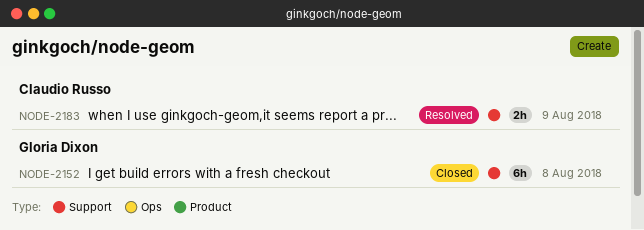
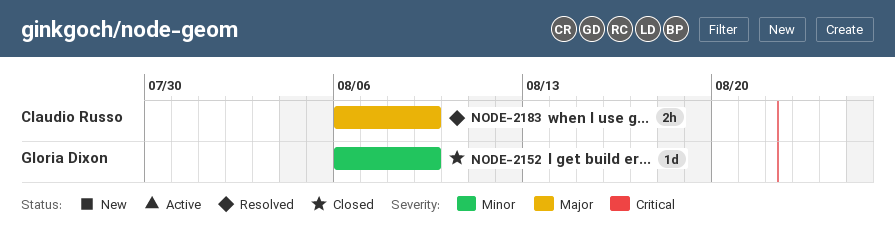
NODE-2152, estimate: 6h -> 1d
NODE-2152, due: Aug 8 -> Aug 9

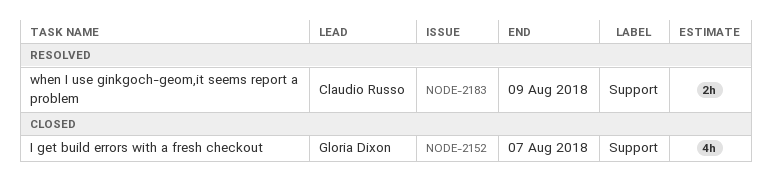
NODE-2152, estimate: 1d -> 4h
NODE-2152, due: Aug 9 -> Aug 7

